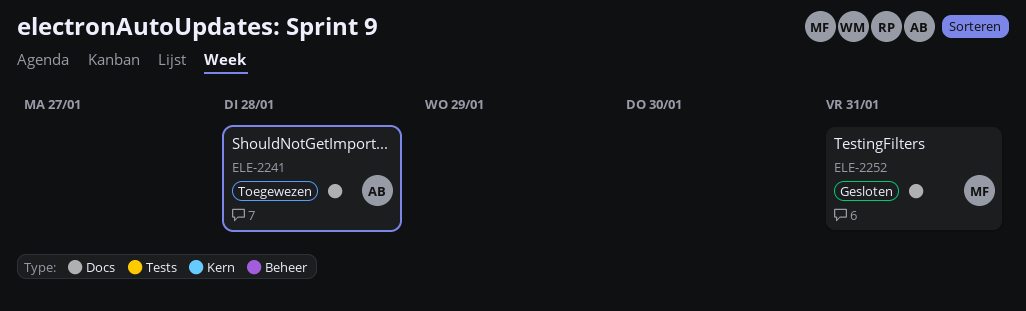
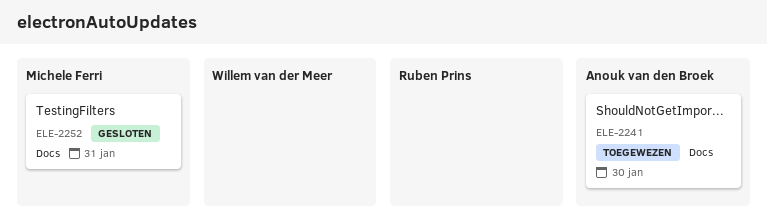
ELE-2241, due: Jan 28 -> Jan 30

